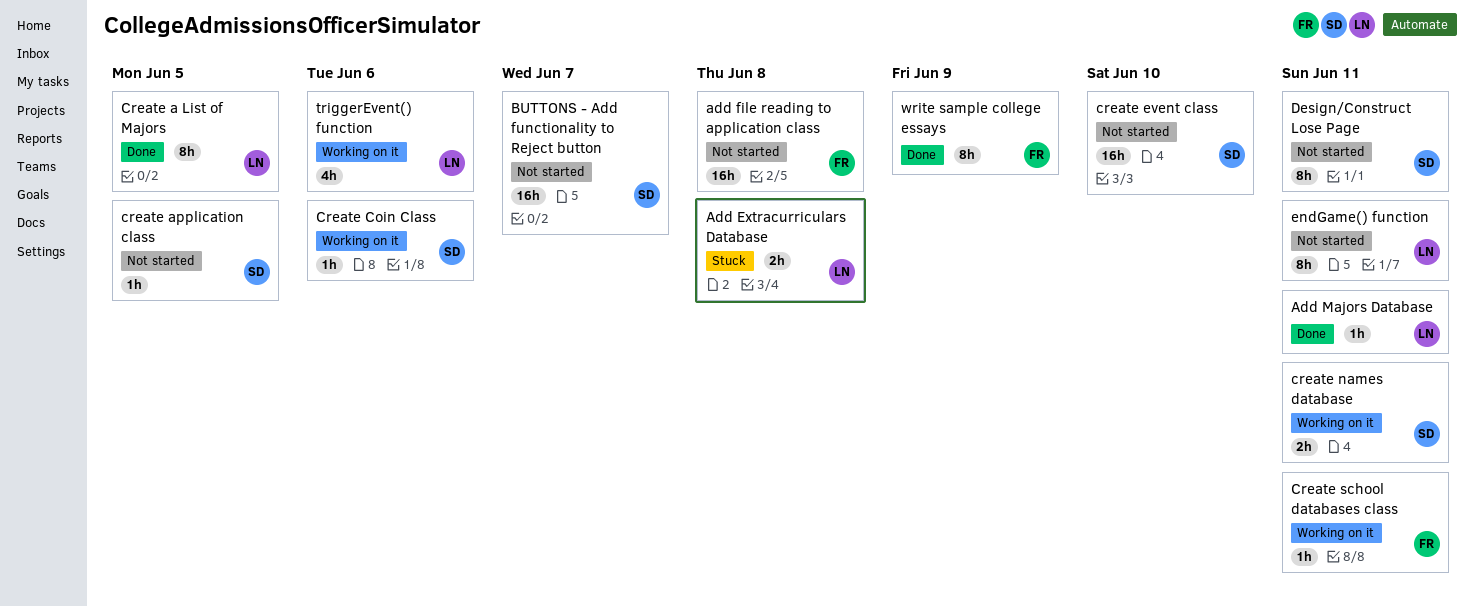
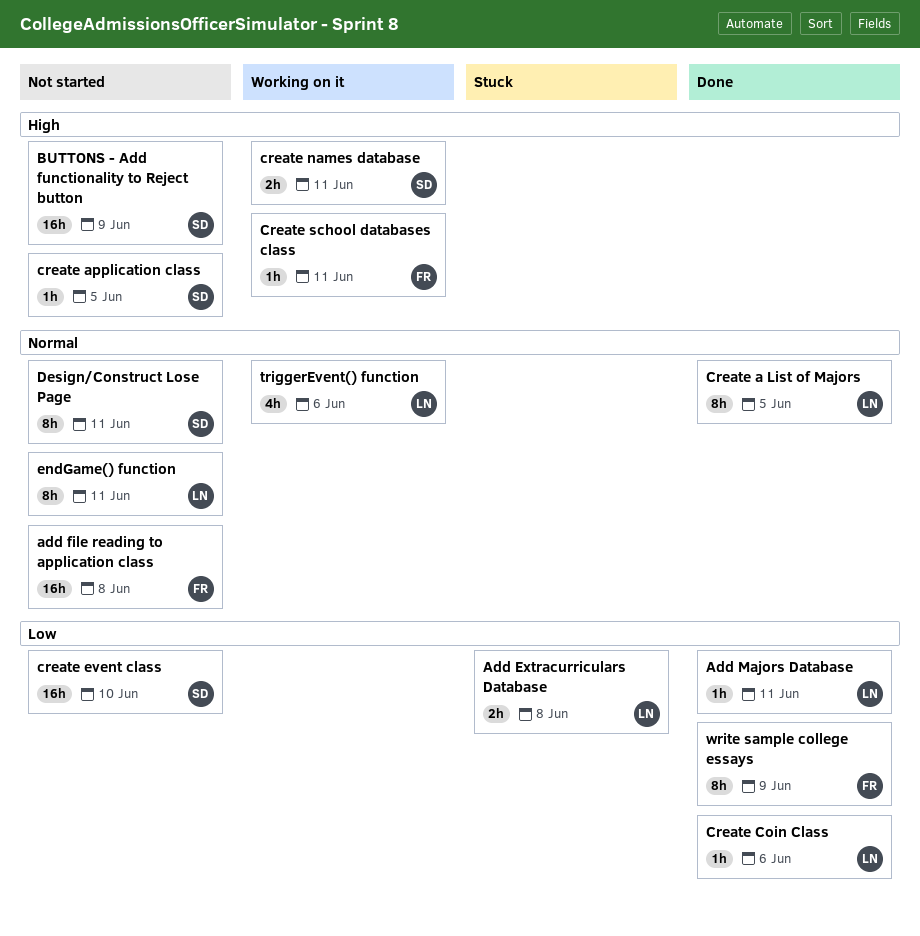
BUTTONS - Add functionality to Reject button, due: Jun 7 -> Jun 9
Create Coin Class, status: Working on it -> Done
Create Coin Class, owner: SD -> LN

